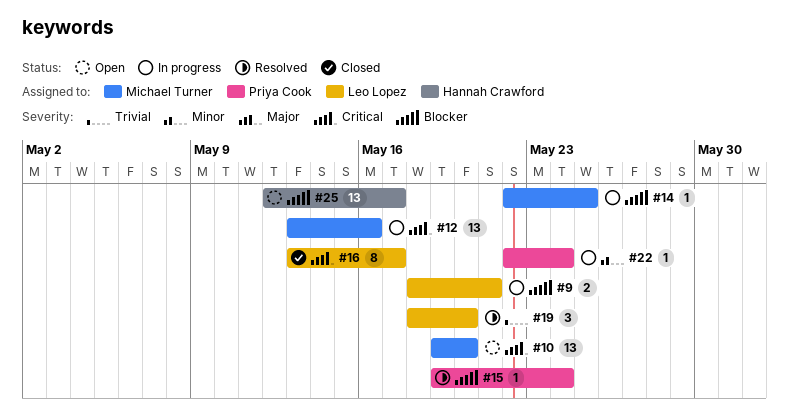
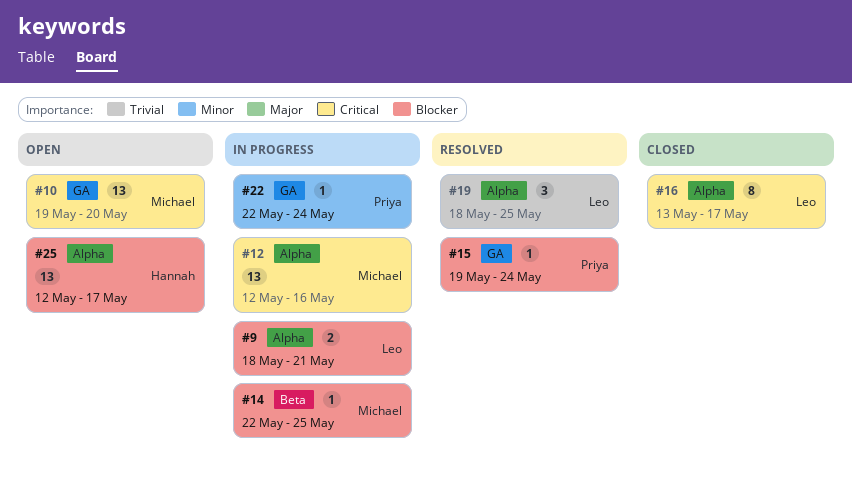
#12, start: May 13 -> May 12
#19, due: May 20 -> May 25

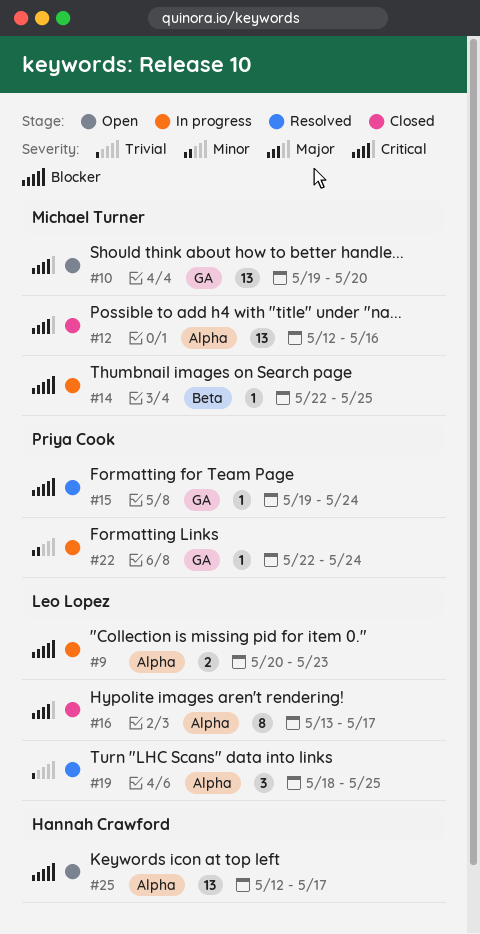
#9, start: May 18 -> May 20
#9, due: May 21 -> May 23
#12, status: In progress -> Closed

